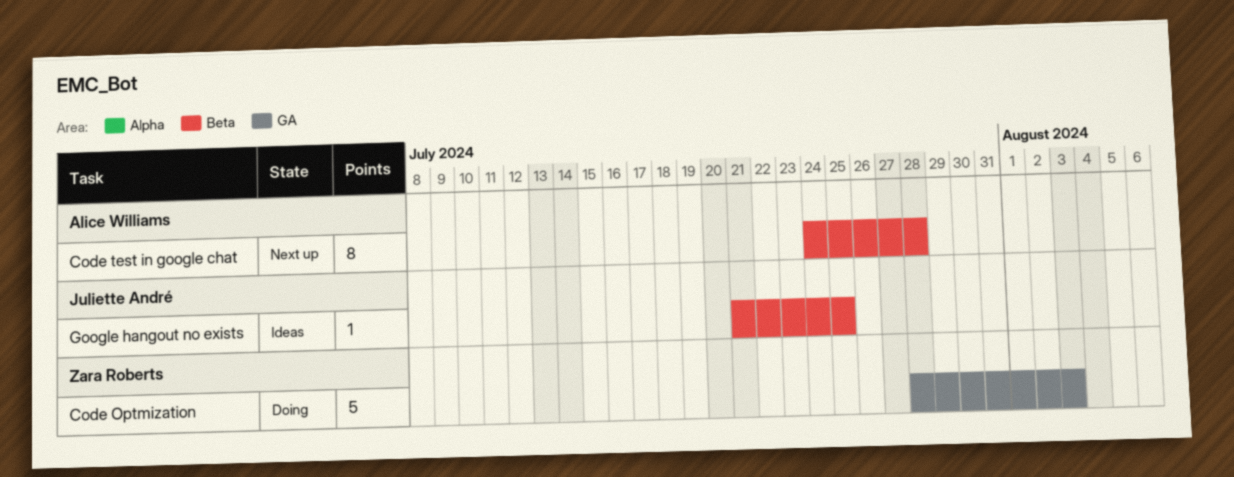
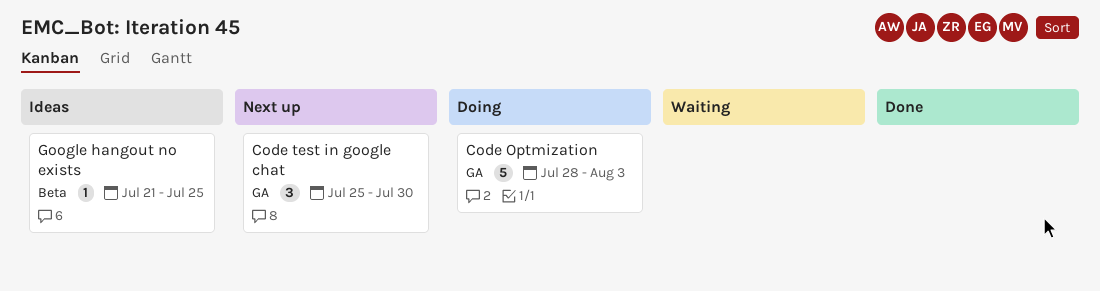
Code test in google chat, label: Beta -> GA
Code test in google chat, estimate: 8 -> 3
Code test in google chat, start: Jul 24 -> Jul 25
Code test in google chat, due: Jul 28 -> Jul 30

